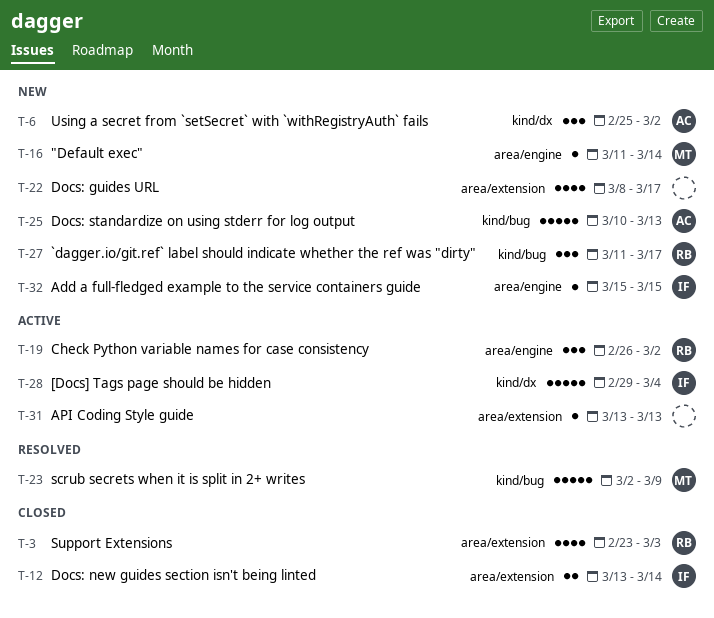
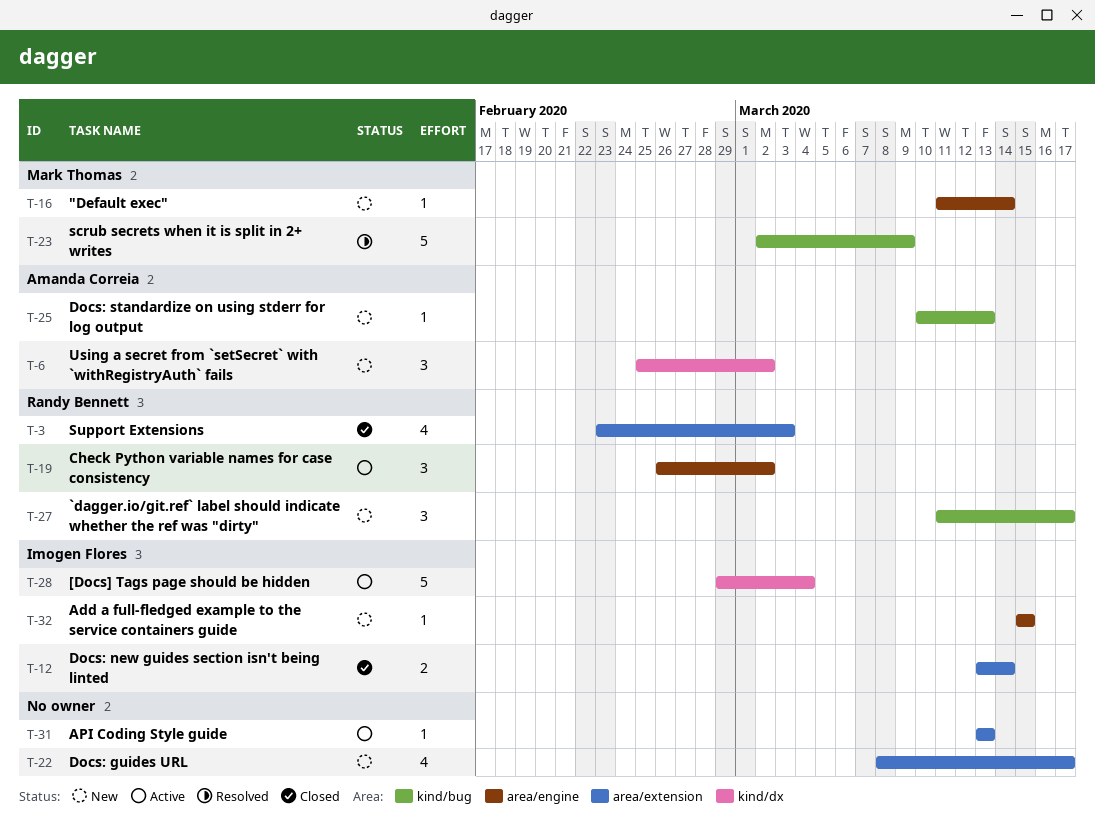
T-25, estimate: 5 -> 1

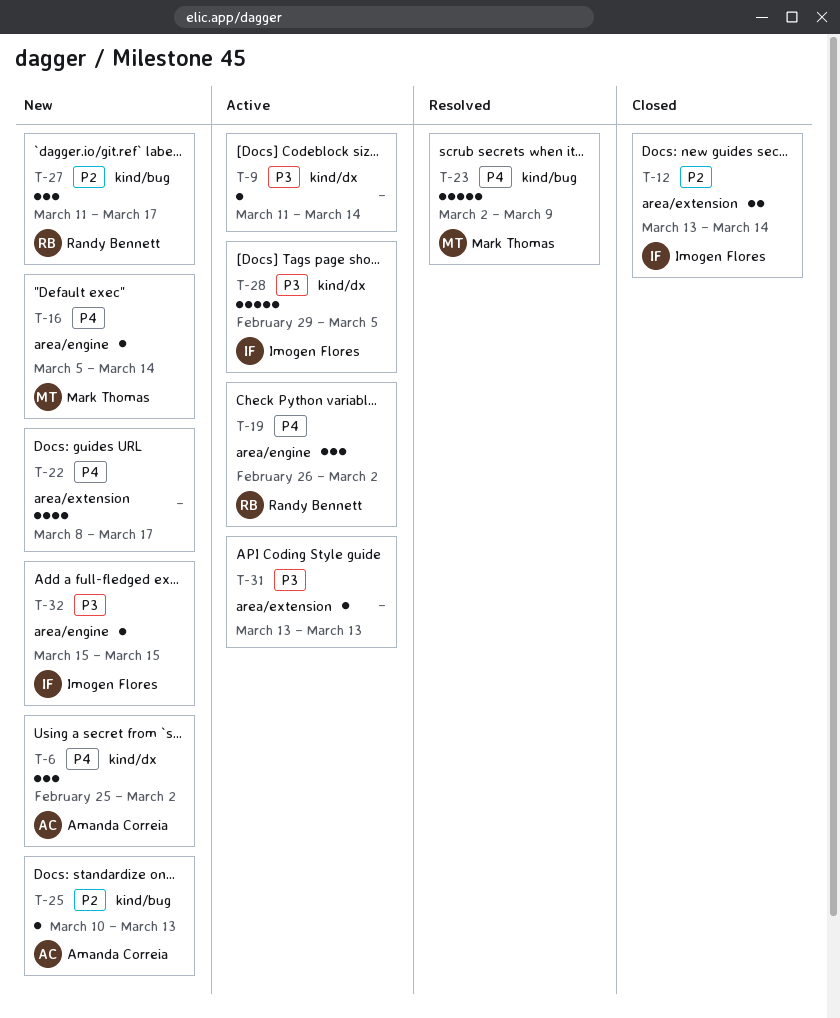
T-3: present -> none
T-9: none -> present
T-16, start: Mar 11 -> Mar 5
T-28, due: Mar 4 -> Mar 5

